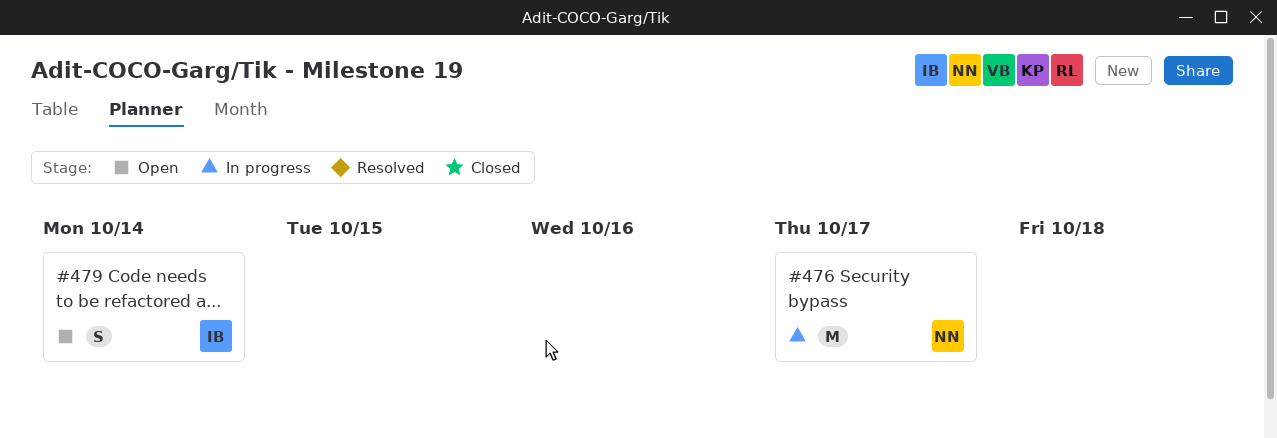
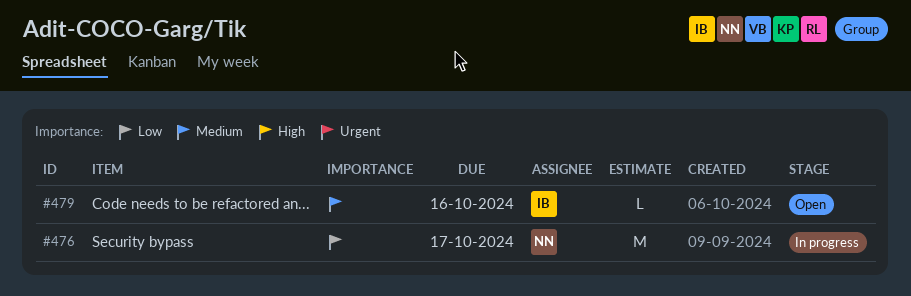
#479, estimate: S -> L
#479, due: Oct 14 -> Oct 16

